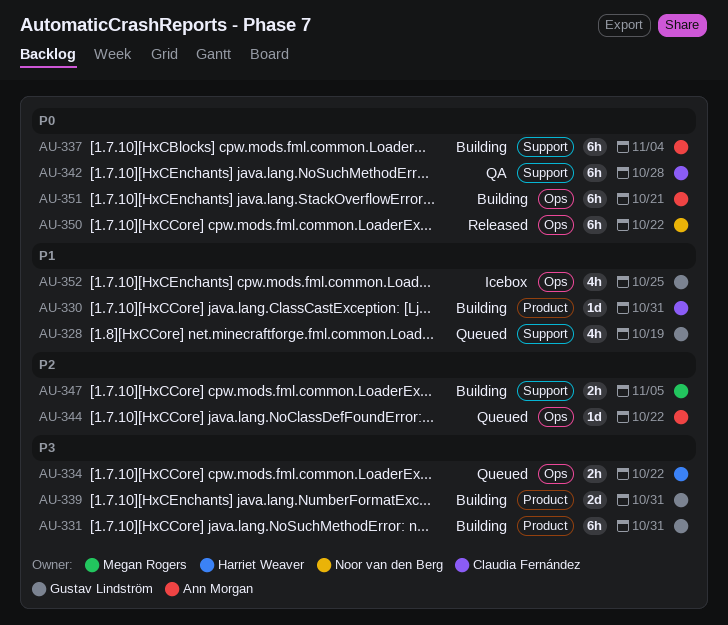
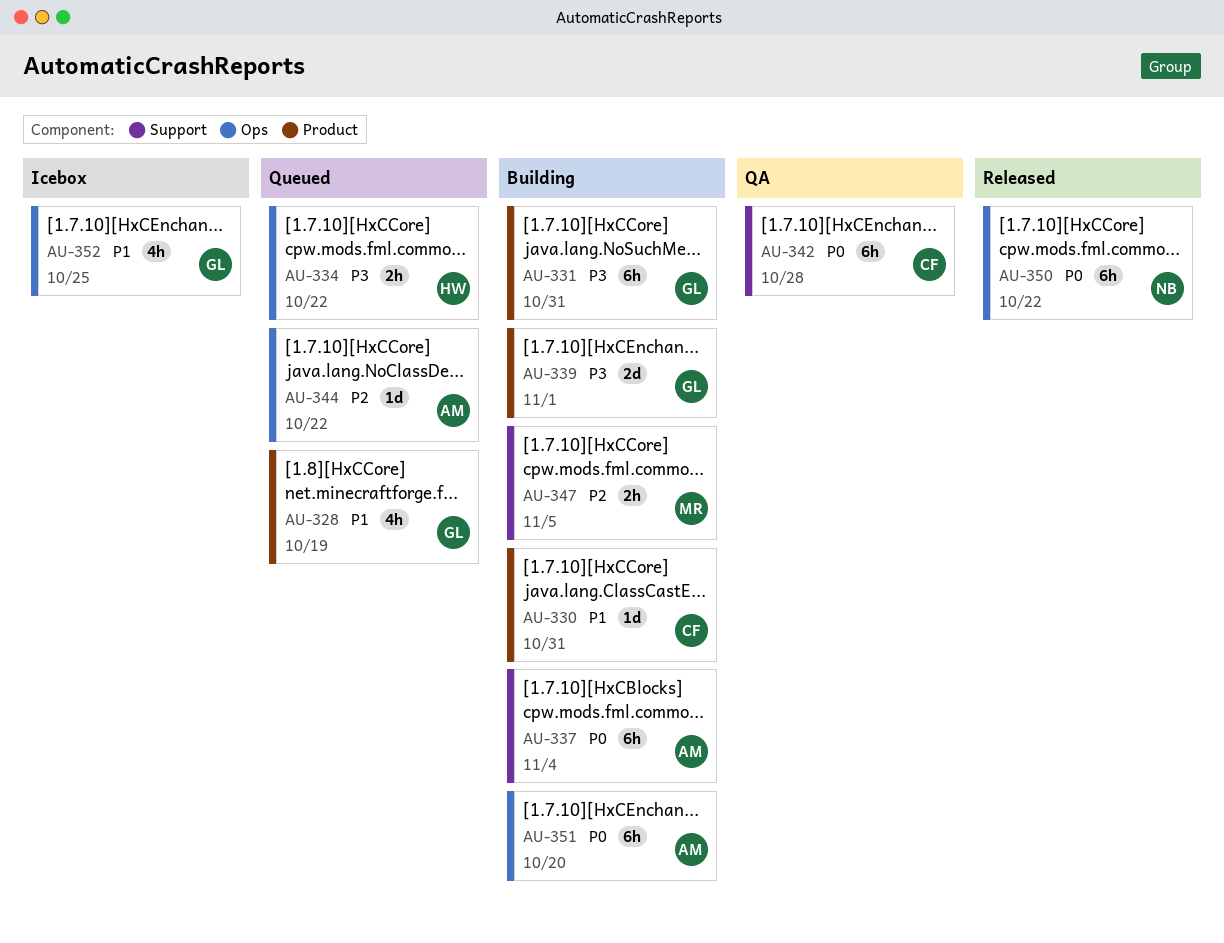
AU-328, label: Support -> Product
AU-339, due: Oct 31 -> Nov 1
AU-351, due: Oct 21 -> Oct 20

